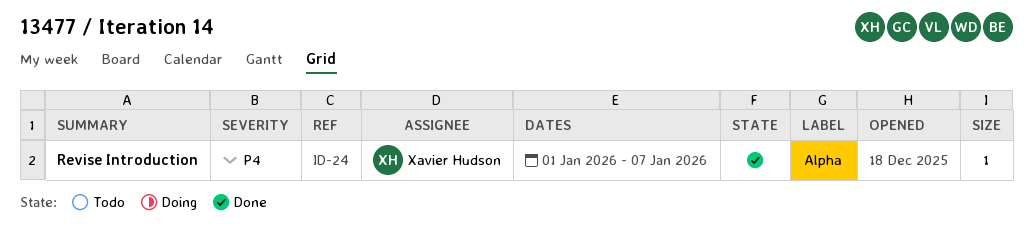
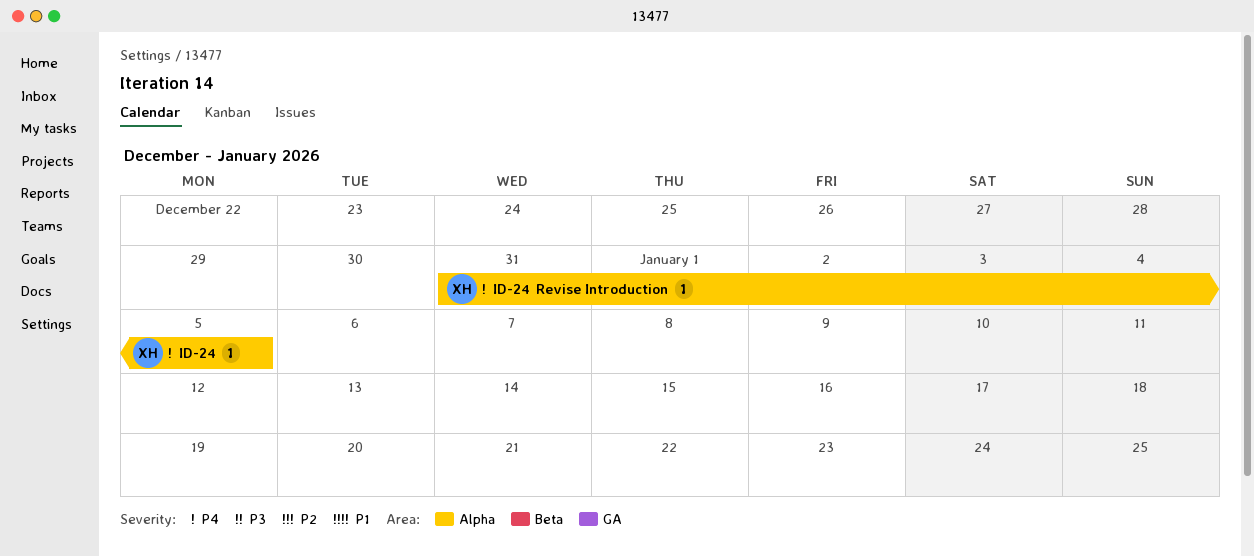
ID-24, start: Jan 1 -> Dec 31
ID-24, due: Jan 7 -> Jan 5

